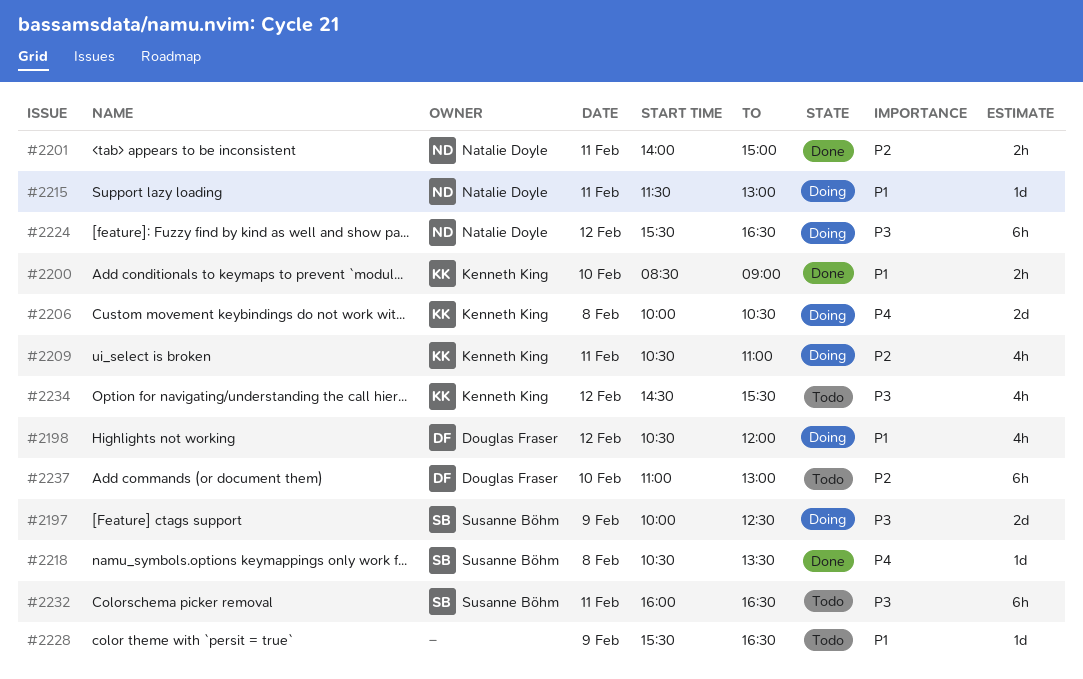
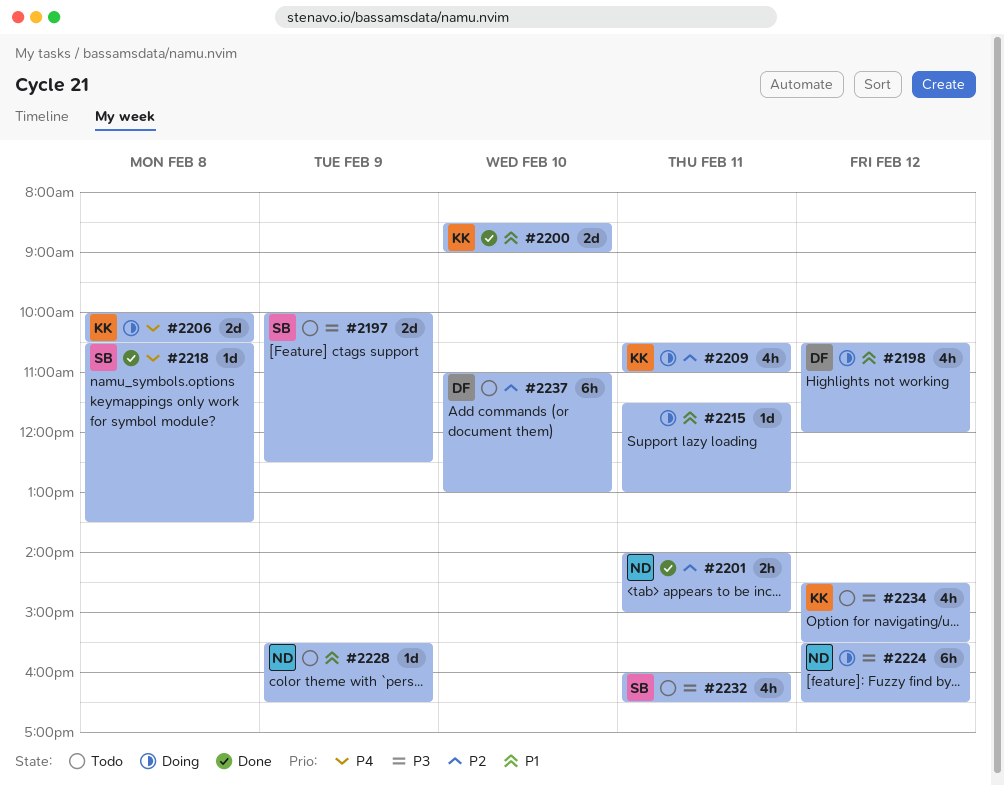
#2197, status: Doing -> Todo
#2200, estimate: 2h -> 2d
#2215, owner: Natalie Doyle -> none
#2228, owner: none -> Natalie Doyle
#2232, estimate: 6h -> 4h

